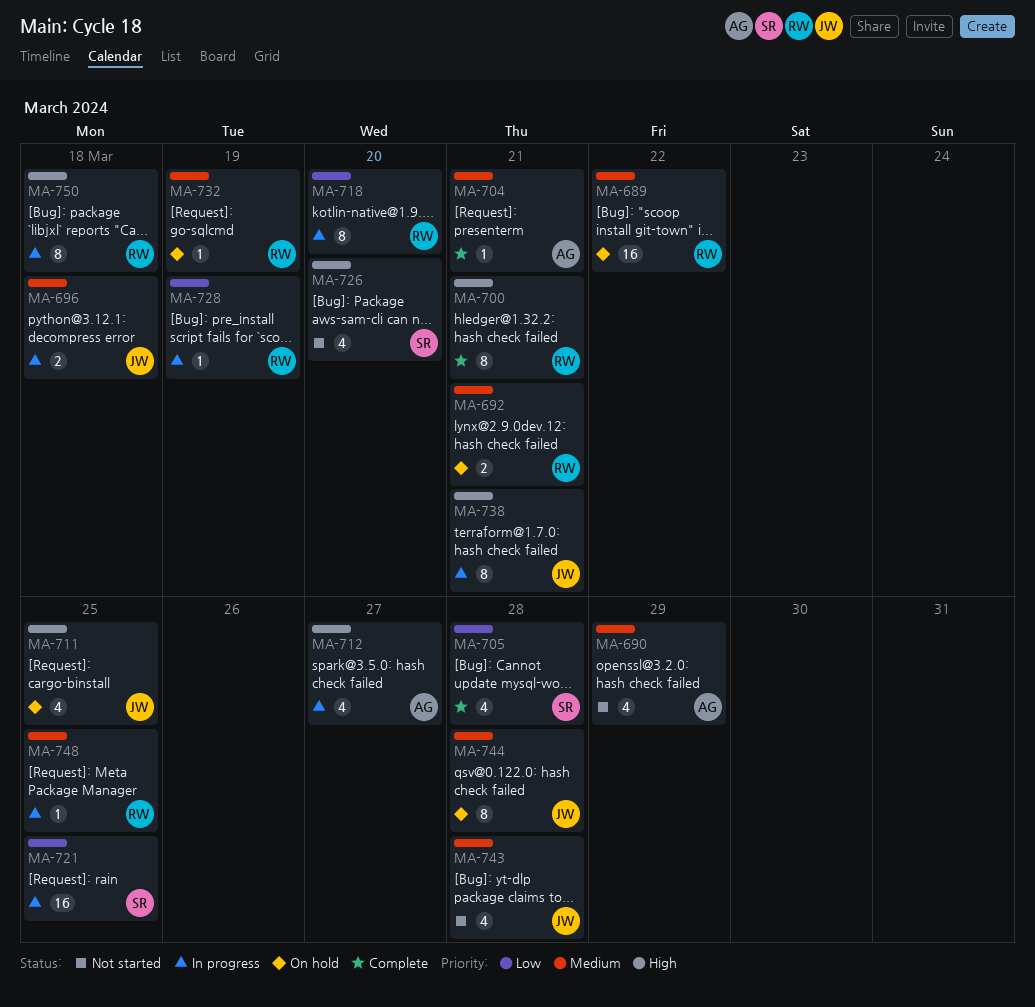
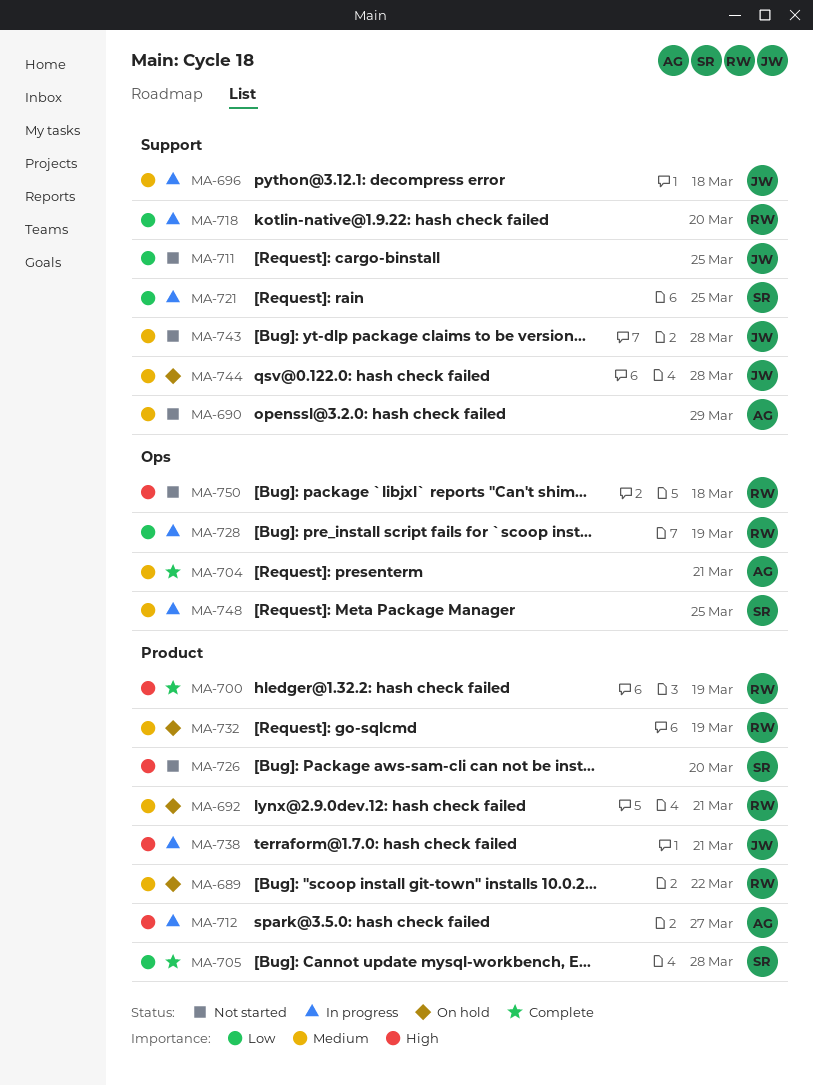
MA-700, due: Mar 21 -> Mar 19
MA-711, status: On hold -> Not started
MA-711, priority: High -> Low
MA-748, owner: RW -> SR
MA-750, status: In progress -> Not started

